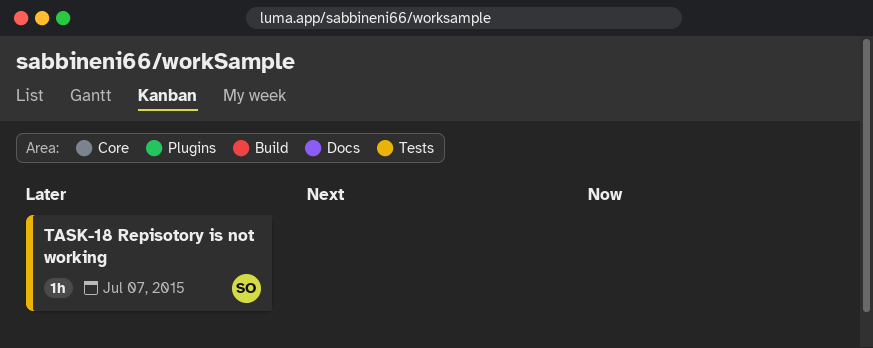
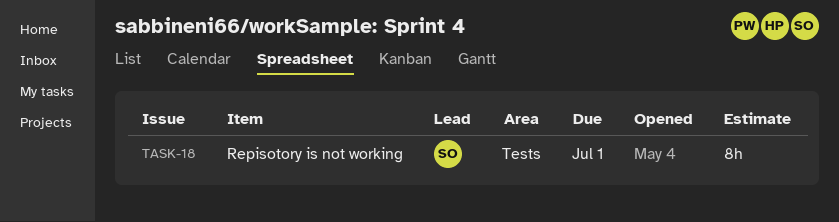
TASK-18, estimate: 1h -> 8h
TASK-18, due: Jul 7 -> Jul 1

